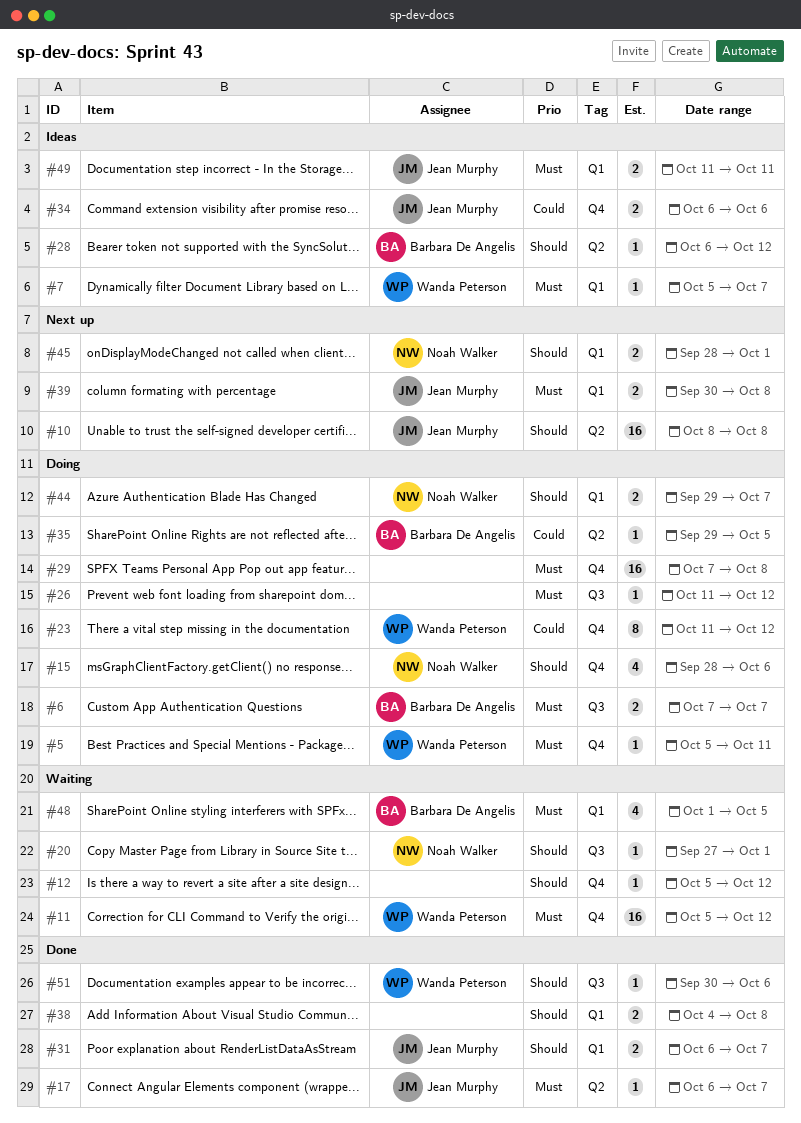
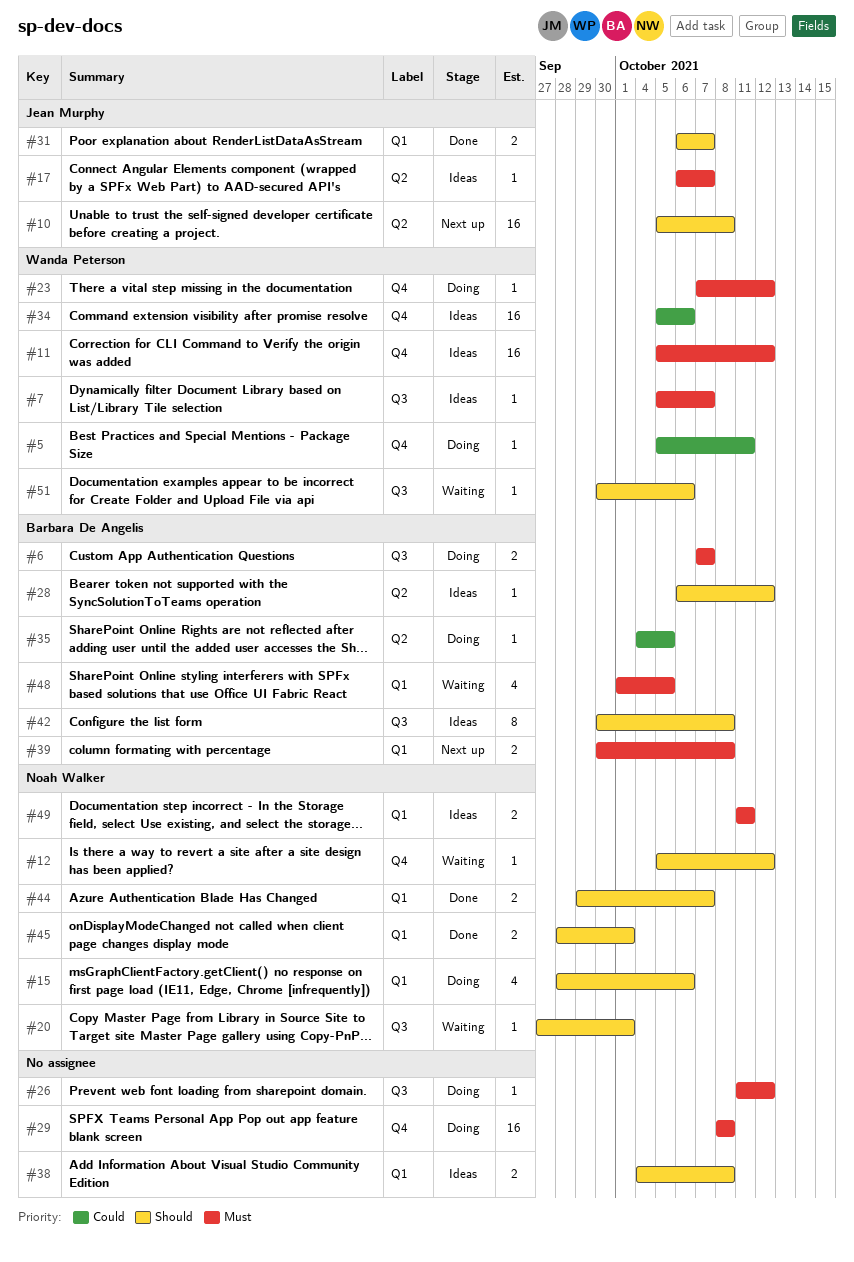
#5, priority: Must -> Could
#7, label: Q1 -> Q3
#10, start: Oct 8 -> Oct 5
#11, status: Waiting -> Ideas
#12, owner: none -> Noah Walker
#15, label: Q4 -> Q1
#17, status: Done -> Ideas
#23, priority: Could -> Must
#23, estimate: 8 -> 1
#23, start: Oct 11 -> Oct 7
#29, start: Oct 7 -> Oct 8
#34, owner: Jean Murphy -> Wanda Peterson
#34, estimate: 2 -> 16
#34, start: Oct 6 -> Oct 5
#35, start: Sep 29 -> Oct 4
#38, status: Done -> Ideas
#39, owner: Jean Murphy -> Barbara De Angelis
#42: none -> present
#44, status: Doing -> Done
#45, status: Next up -> Done
#49, owner: Jean Murphy -> Noah Walker
#51, status: Done -> Waiting

